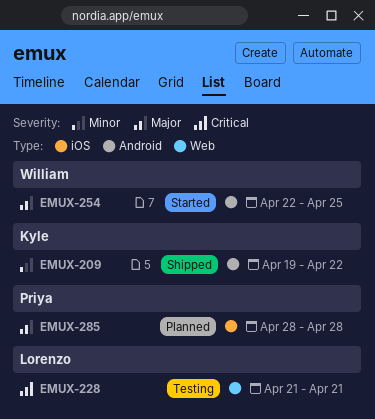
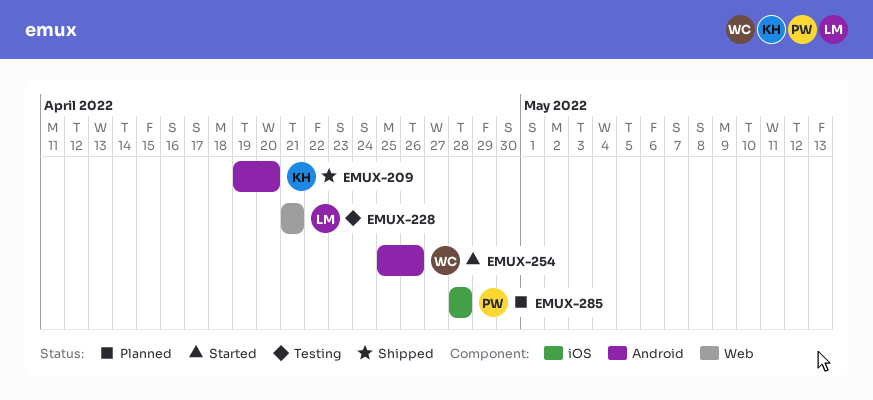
EMUX-209, due: Apr 22 -> Apr 20
EMUX-254, start: Apr 22 -> Apr 25
EMUX-254, due: Apr 25 -> Apr 26

